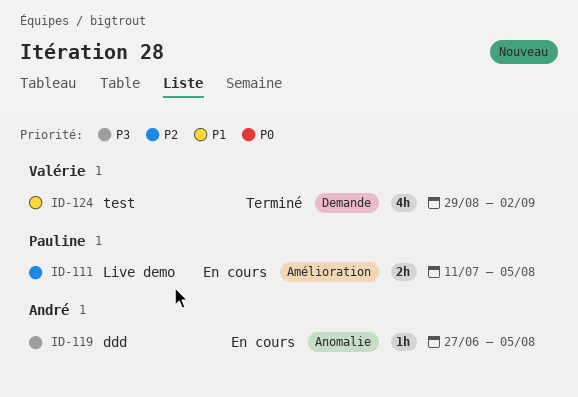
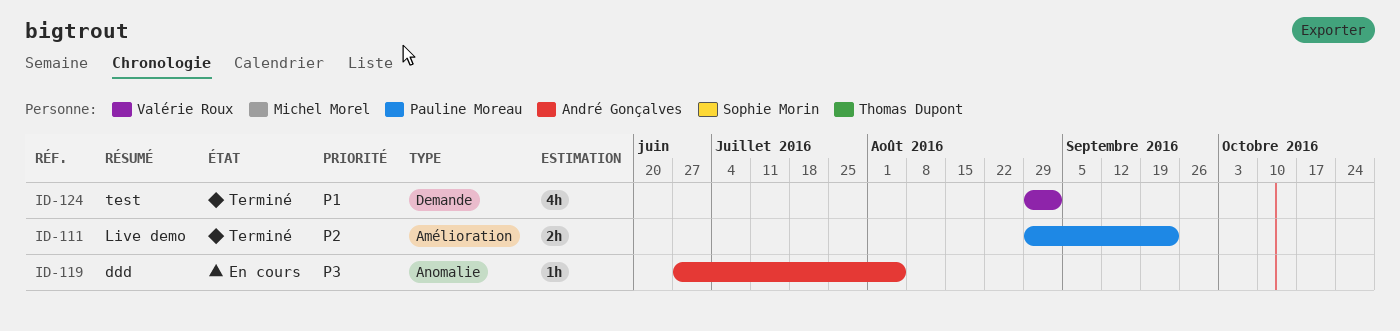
ID-111, status: En cours -> Terminé
ID-111, start: Jul 11 -> Aug 29
ID-111, due: Aug 5 -> Sep 23

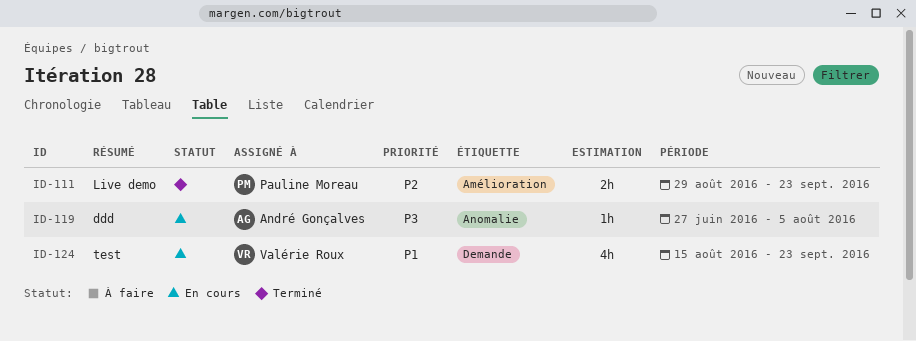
ID-124, status: Terminé -> En cours
ID-124, start: Aug 29 -> Aug 15
ID-124, due: Sep 2 -> Sep 23

